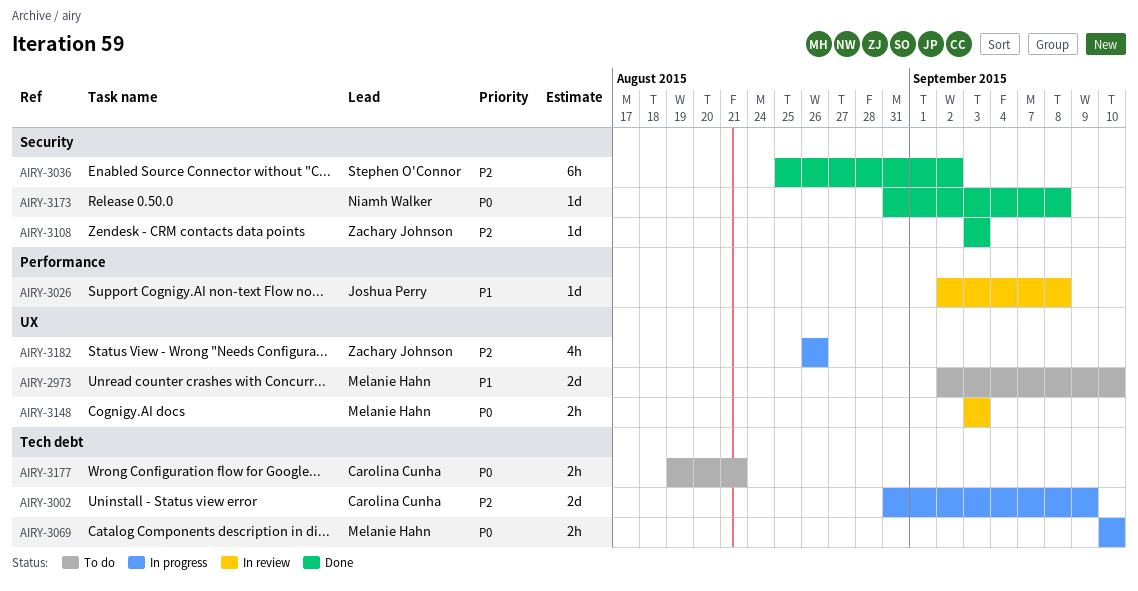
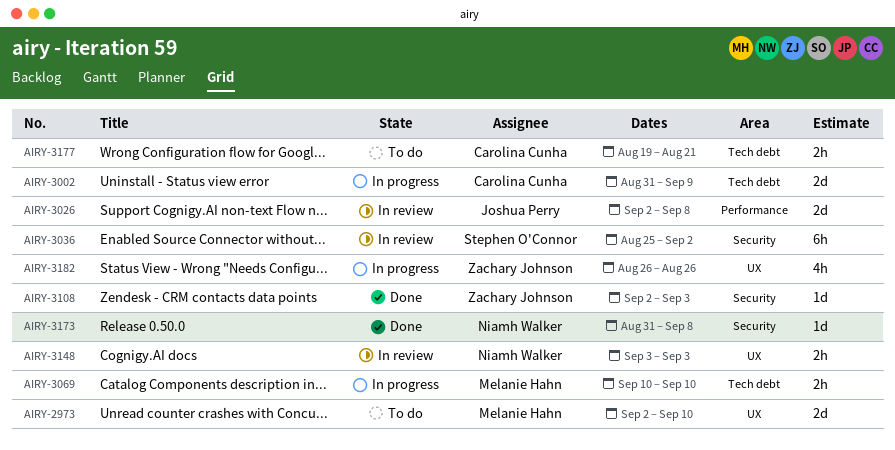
AIRY-3026, estimate: 1d -> 2d
AIRY-3036, status: Done -> In review
AIRY-3108, start: Sep 3 -> Sep 2
AIRY-3148, owner: Melanie Hahn -> Niamh Walker

